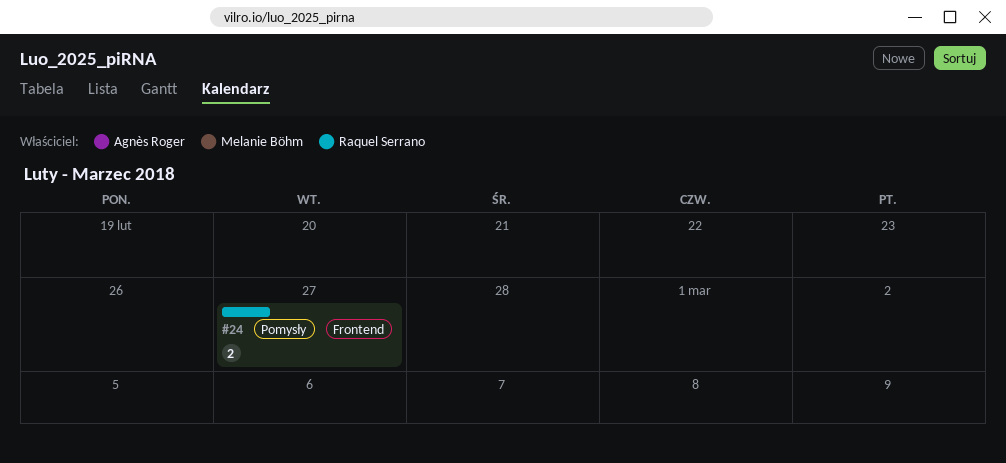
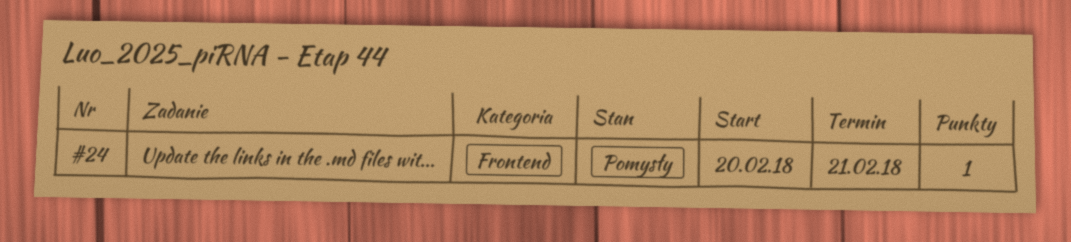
#24, estimate: 2 -> 1
#24, due: Feb 27 -> Feb 21

